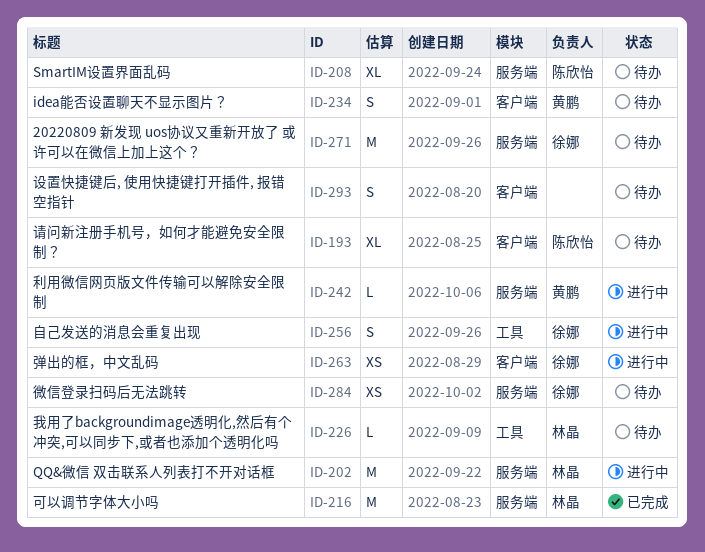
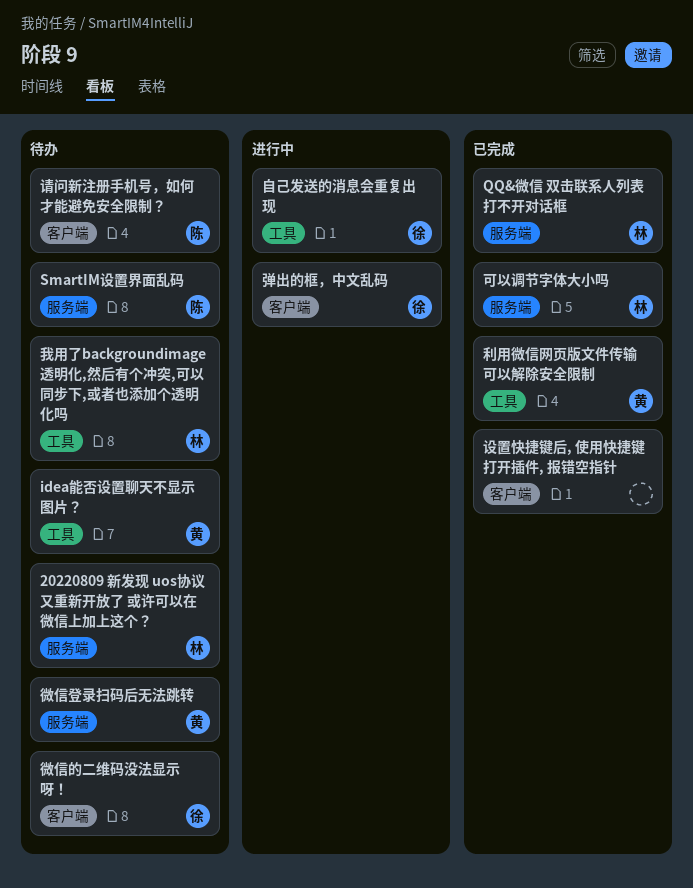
20220809 新发现 uos协议又重新开放了 或许可以在微信上加上这个？, owner: 徐娜 -> 林晶
idea能否设置聊天不显示图片？, label: 客户端 -> 工具
QQ&微信 双击联系人列表打不开对话框, status: 进行中 -> 已完成
利用微信网页版文件传输可以解除安全限制, status: 进行中 -> 已完成
利用微信网页版文件传输可以解除安全限制, label: 服务端 -> 工具
微信登录扫码后无法跳转, owner: 徐娜 -> 黄鹏
微信的二维码没法显示呀！: none -> present
设置快捷键后, 使用快捷键打开插件, 报错空指针, status: 待办 -> 已完成

